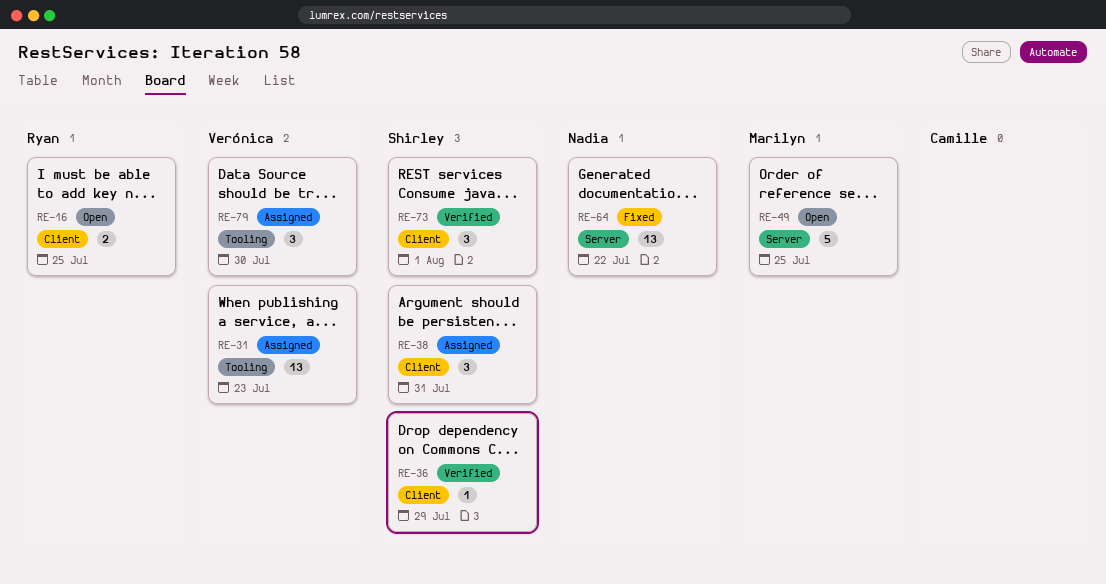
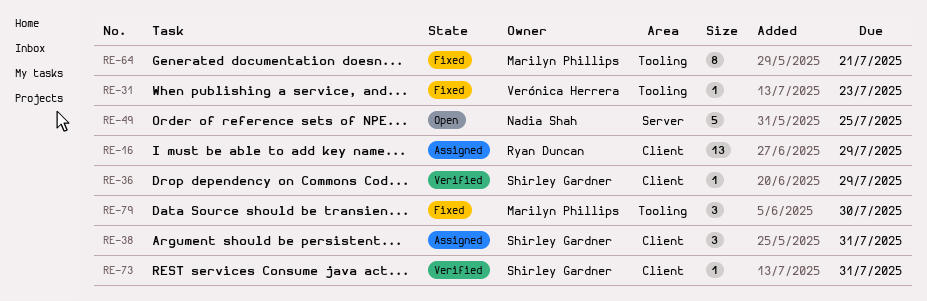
RE-16, status: Open -> Assigned
RE-16, estimate: 2 -> 13
RE-16, due: Jul 25 -> Jul 29
RE-31, status: Assigned -> Fixed
RE-31, estimate: 13 -> 1
RE-49, owner: Marilyn Phillips -> Nadia Shah
RE-64, owner: Nadia Shah -> Marilyn Phillips
RE-64, label: Server -> Tooling
RE-64, estimate: 13 -> 8
RE-64, due: Jul 22 -> Jul 21
RE-73, estimate: 3 -> 1
RE-73, due: Aug 1 -> Jul 31
RE-79, status: Assigned -> Fixed
RE-79, owner: Verónica Herrera -> Marilyn Phillips

